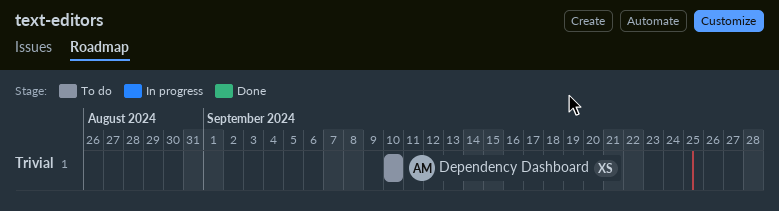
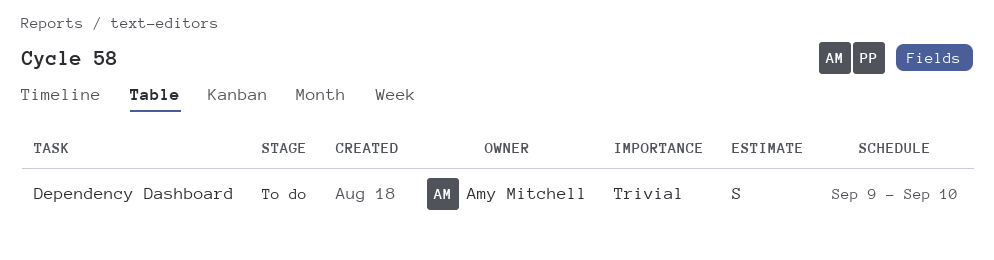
Dependency Dashboard, estimate: XS -> S
Dependency Dashboard, start: Sep 10 -> Sep 9

